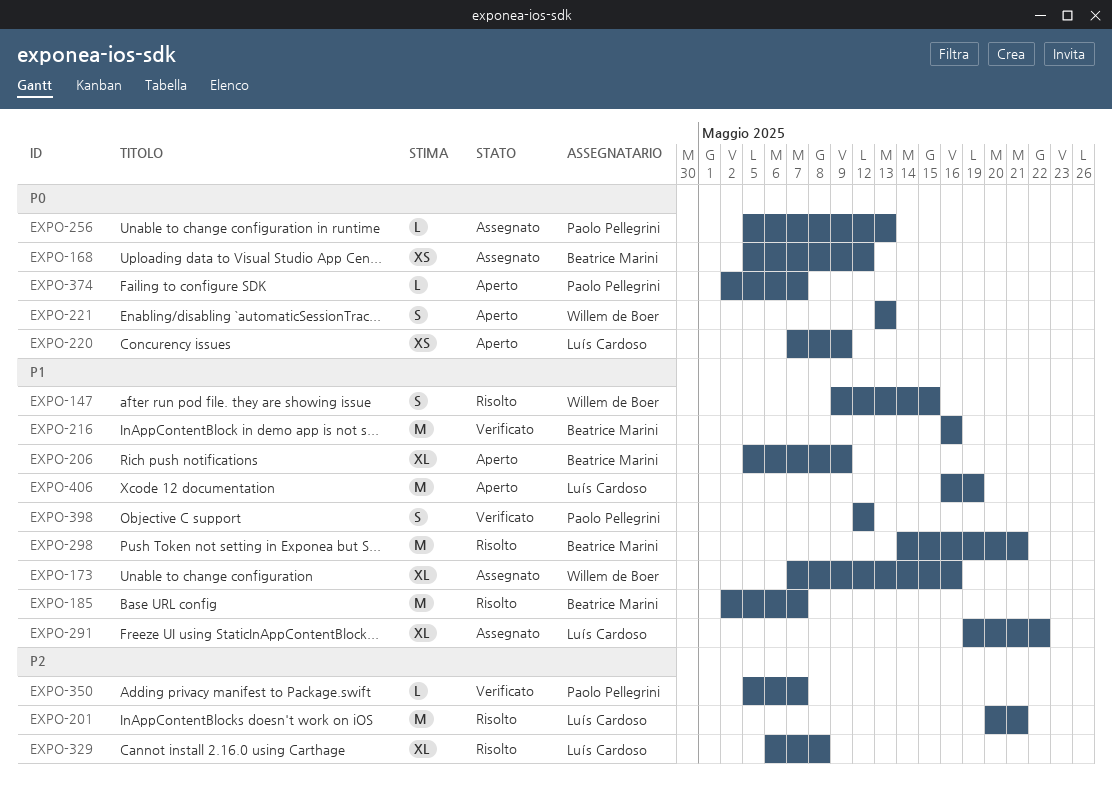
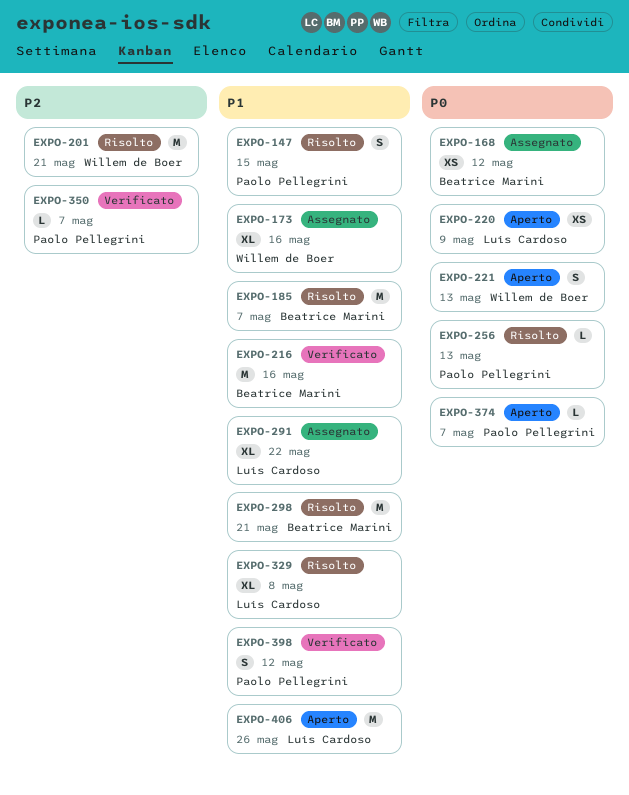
EXPO-147, owner: Willem de Boer -> Paolo Pellegrini
EXPO-201, owner: Luís Cardoso -> Willem de Boer
EXPO-206: present -> none
EXPO-256, status: Assegnato -> Risolto
EXPO-329, priority: P2 -> P1
EXPO-406, due: May 19 -> May 26

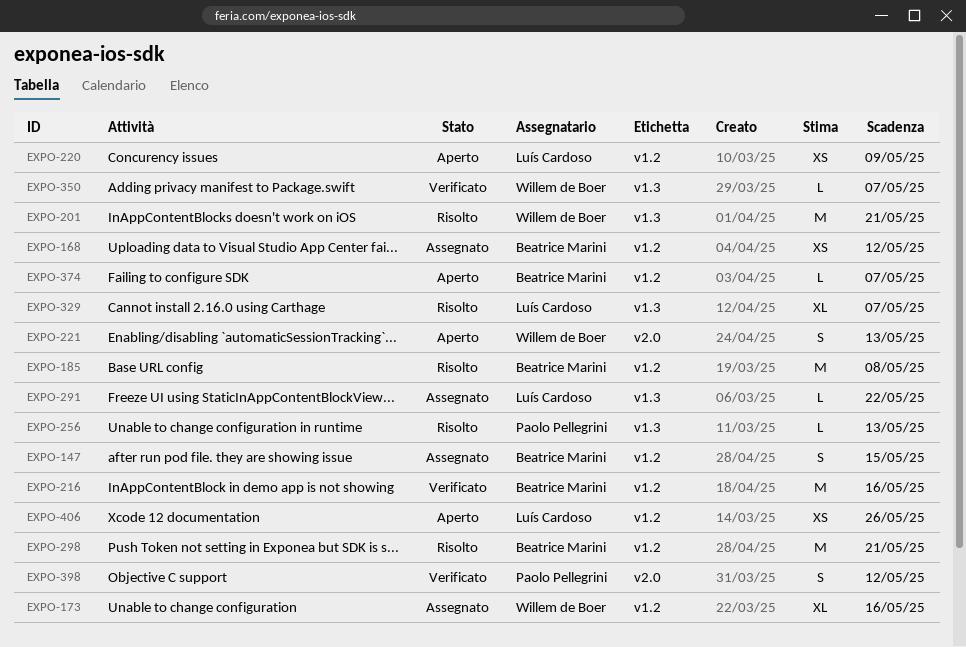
EXPO-147, status: Risolto -> Assegnato
EXPO-147, owner: Paolo Pellegrini -> Beatrice Marini
EXPO-185, due: May 7 -> May 8
EXPO-291, estimate: XL -> L
EXPO-329, due: May 8 -> May 7
EXPO-350, owner: Paolo Pellegrini -> Willem de Boer
EXPO-374, owner: Paolo Pellegrini -> Beatrice Marini
EXPO-406, estimate: M -> XS

